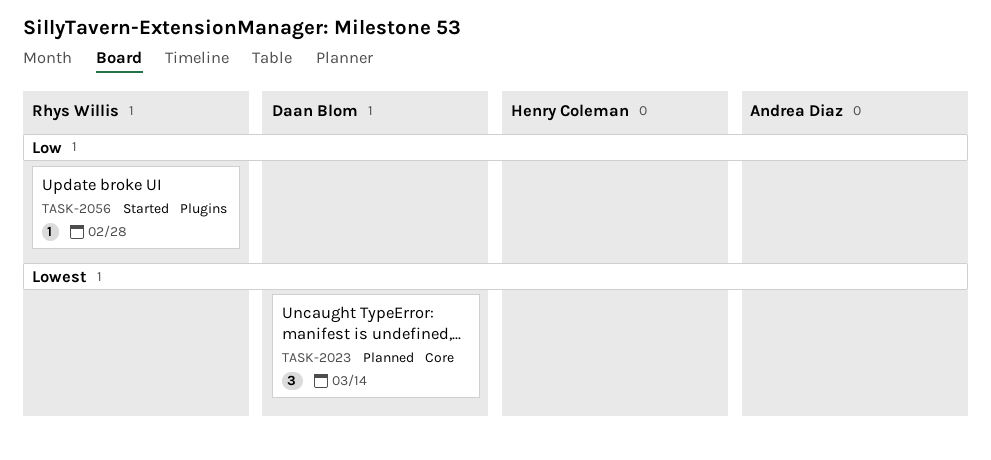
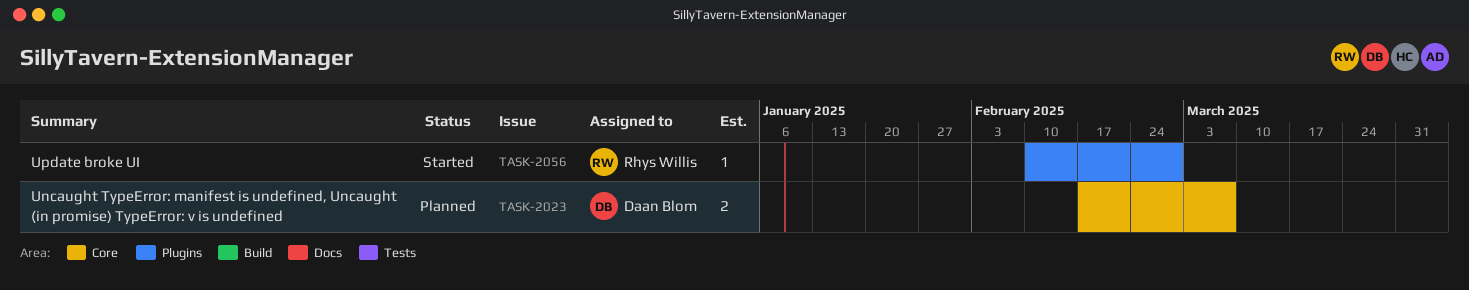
TASK-2023, estimate: 3 -> 2
TASK-2023, due: Mar 14 -> Mar 7

